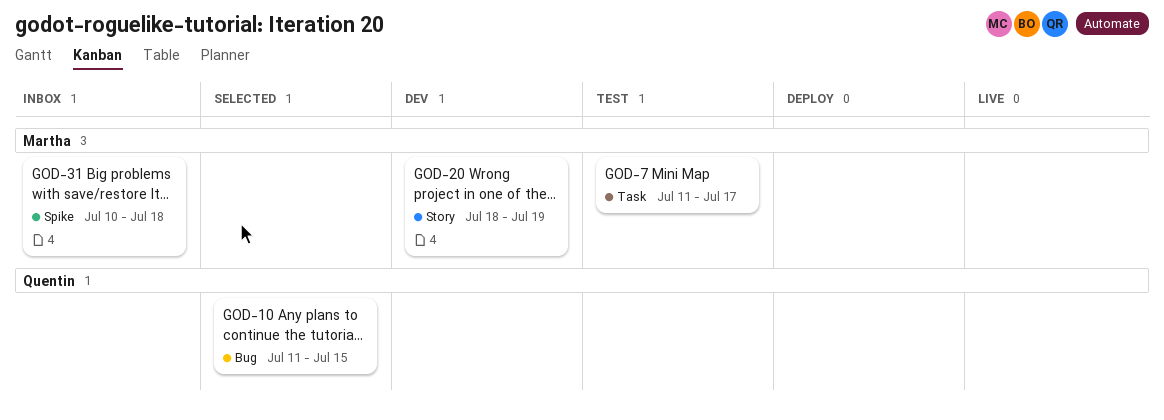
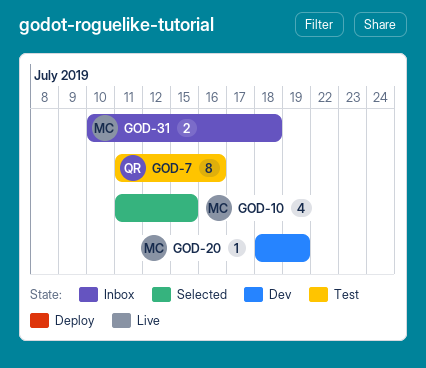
GOD-7, owner: Martha -> Quentin
GOD-7, due: Jul 17 -> Jul 16
GOD-10, owner: Quentin -> Martha

